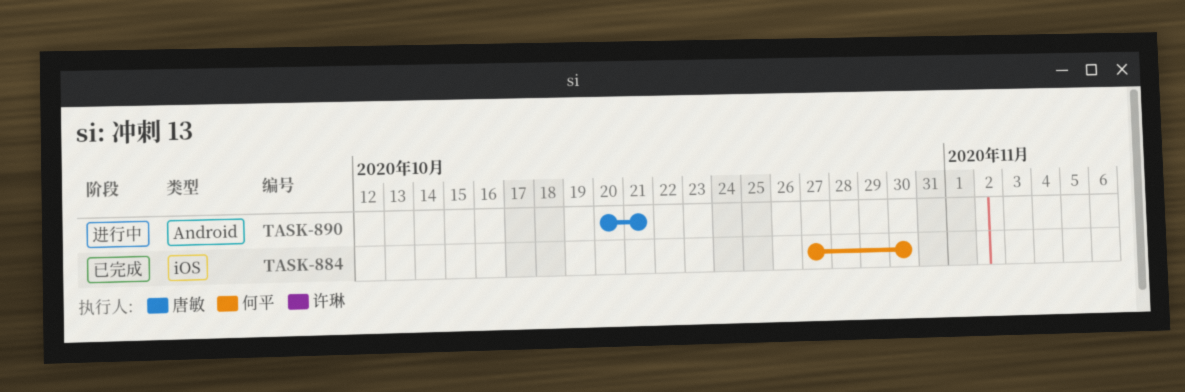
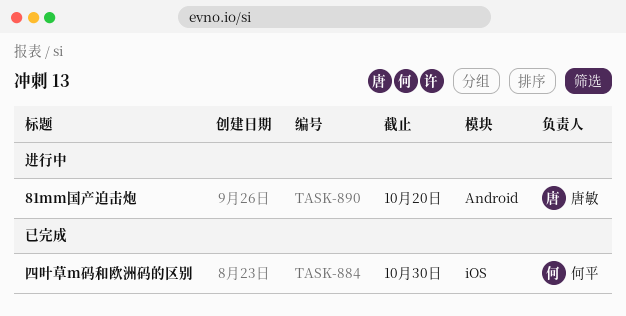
TASK-890, due: Oct 21 -> Oct 20

